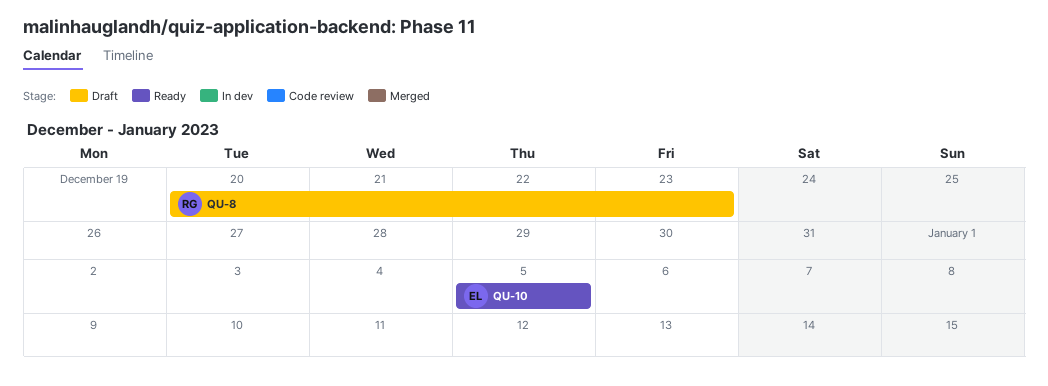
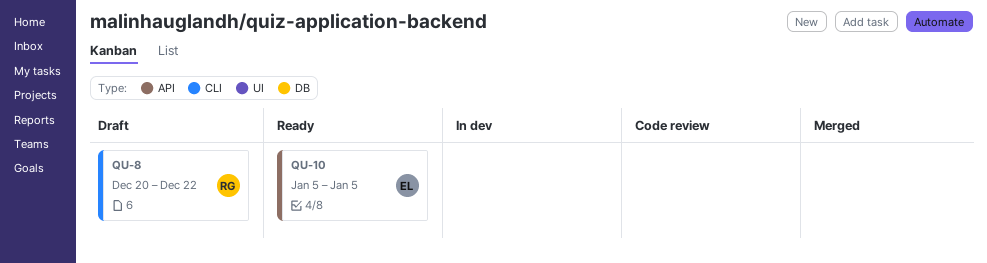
QU-8, due: Dec 23 -> Dec 22

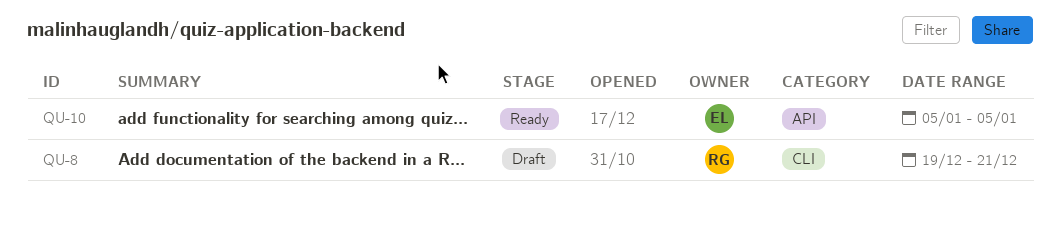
QU-8, start: Dec 20 -> Dec 19
QU-8, due: Dec 22 -> Dec 21

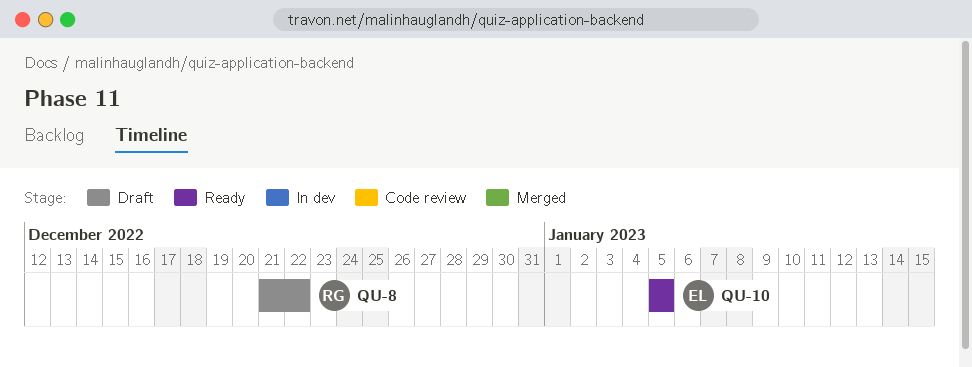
QU-8, start: Dec 19 -> Dec 21
QU-8, due: Dec 21 -> Dec 22

